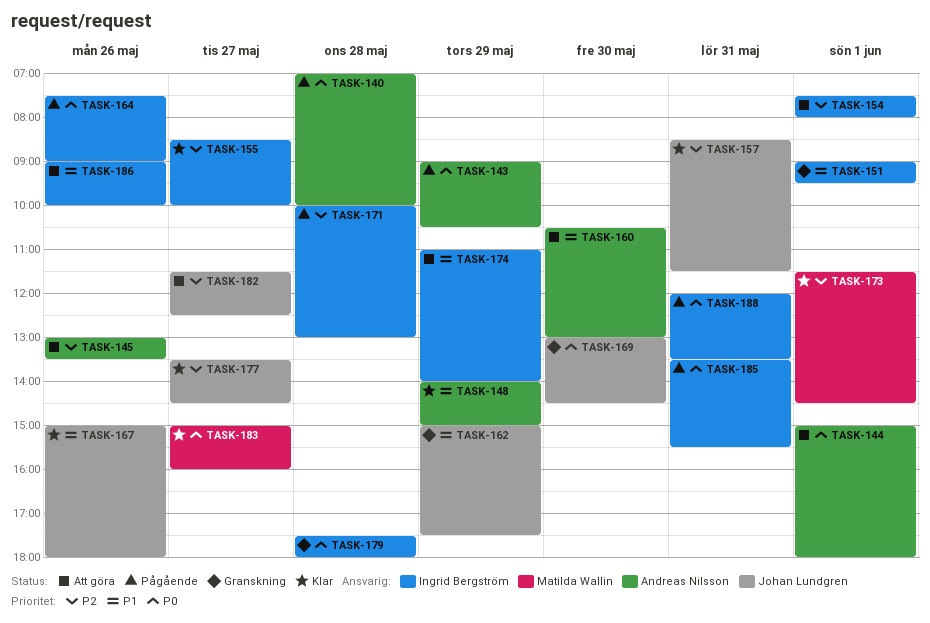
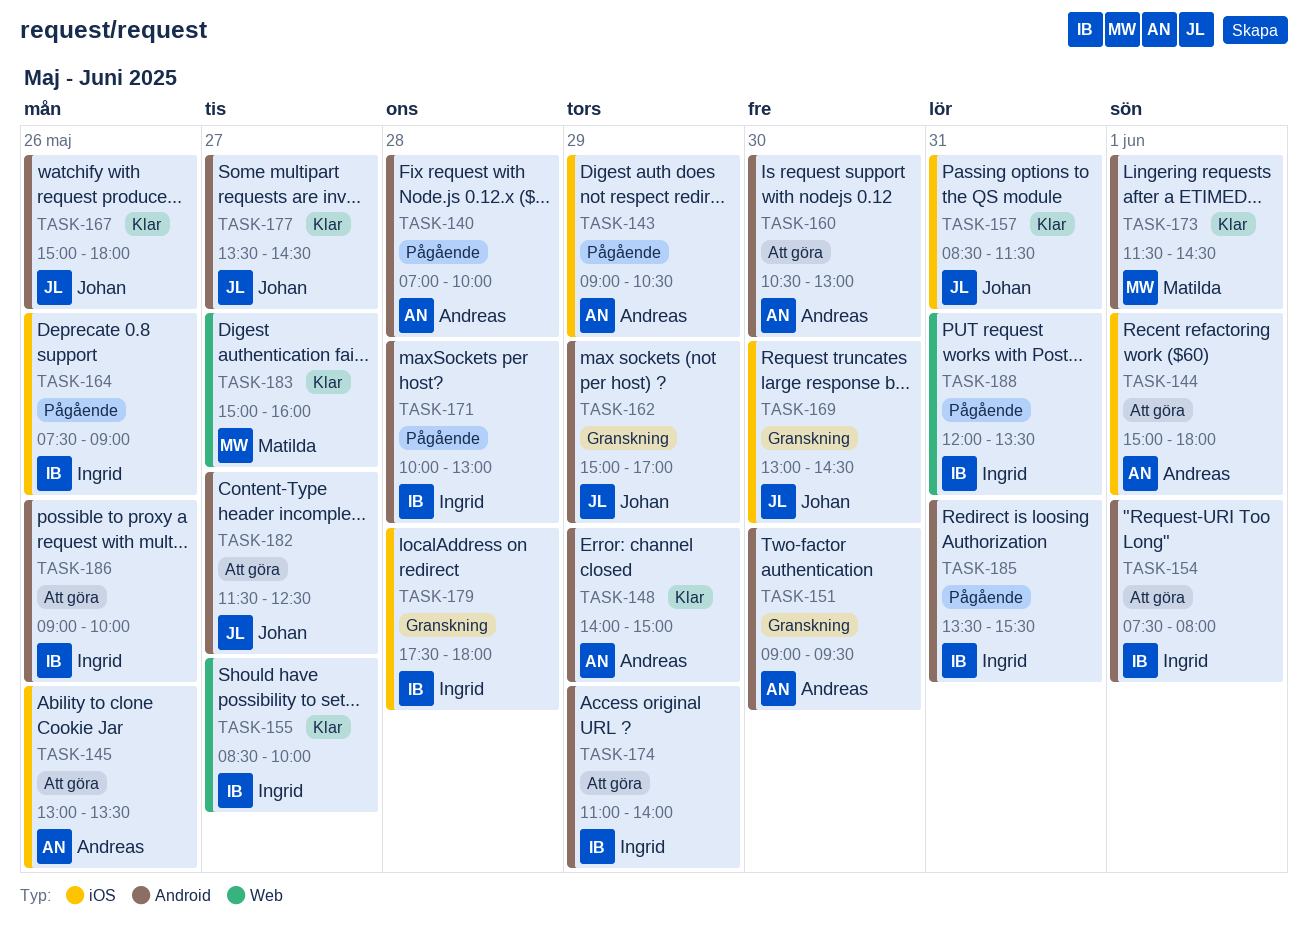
TASK-151, owner: Ingrid Bergström -> Andreas Nilsson
TASK-151, day: Jun 1 -> May 30
TASK-162, ends: 17:30 -> 17:00

